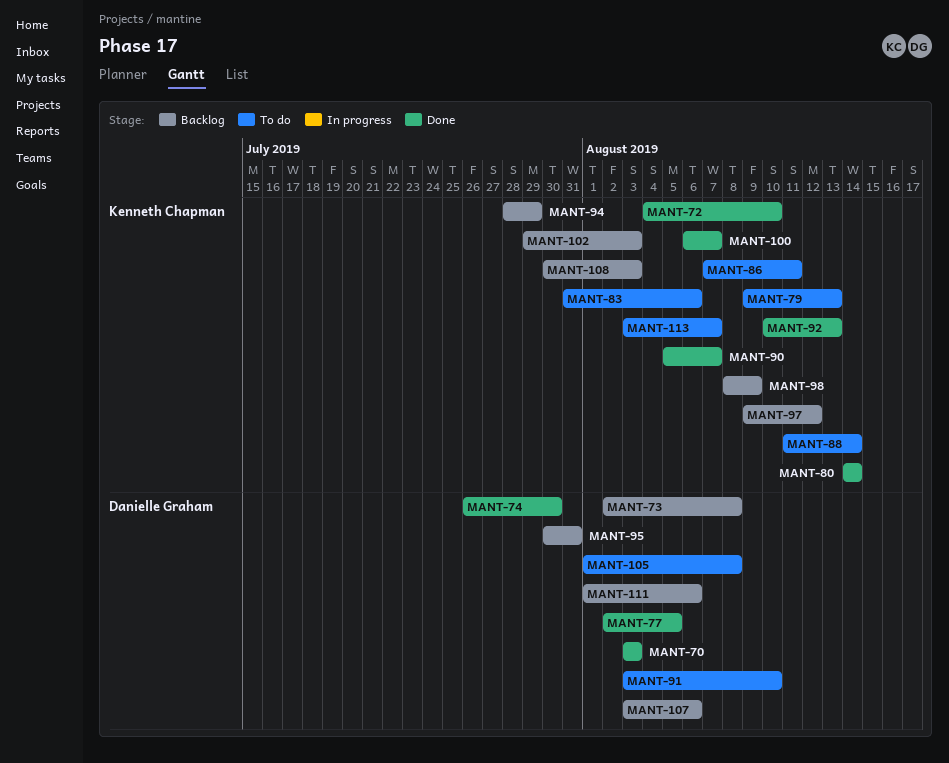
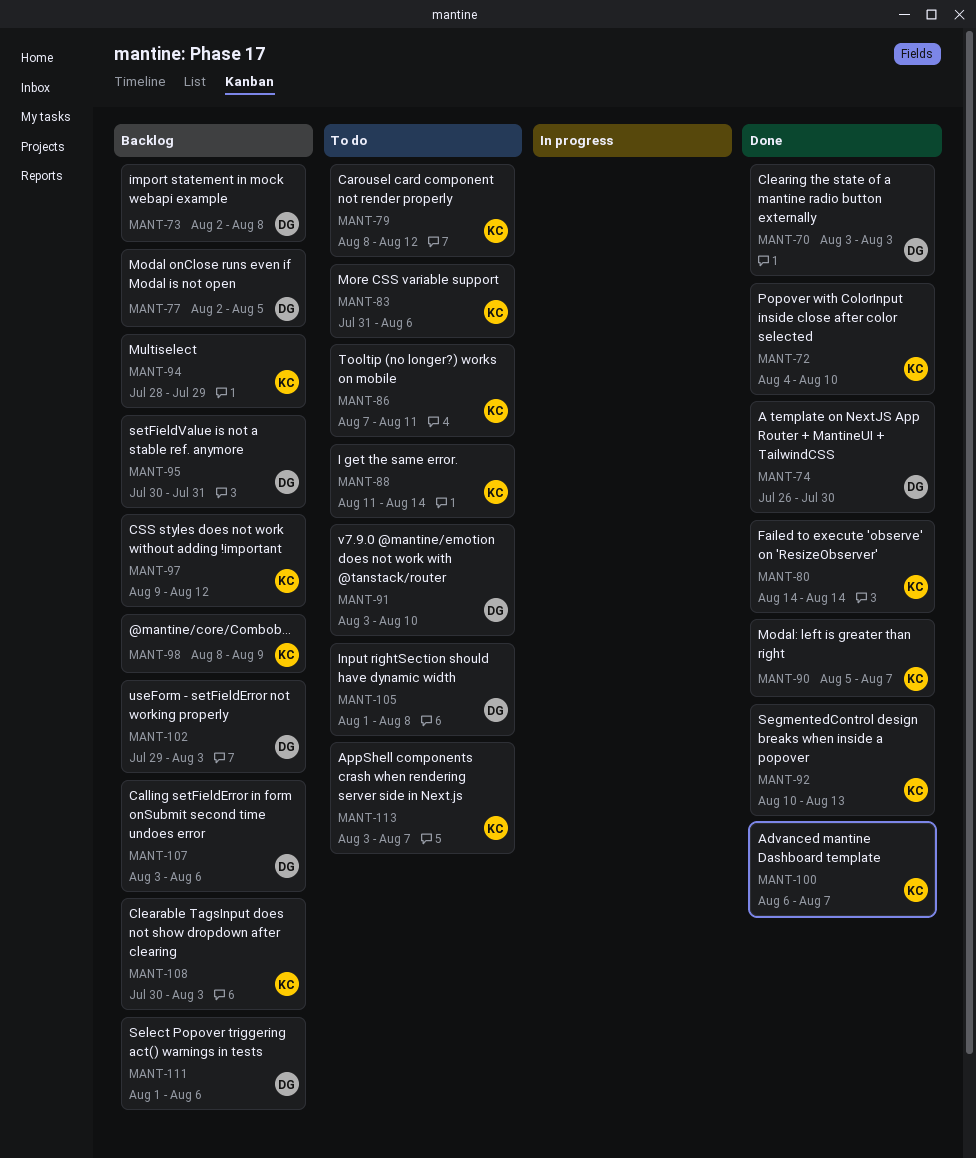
MANT-77, status: Done -> Backlog
MANT-79, start: Aug 9 -> Aug 8
MANT-79, due: Aug 13 -> Aug 12
MANT-102, owner: Kenneth Chapman -> Danielle Graham

